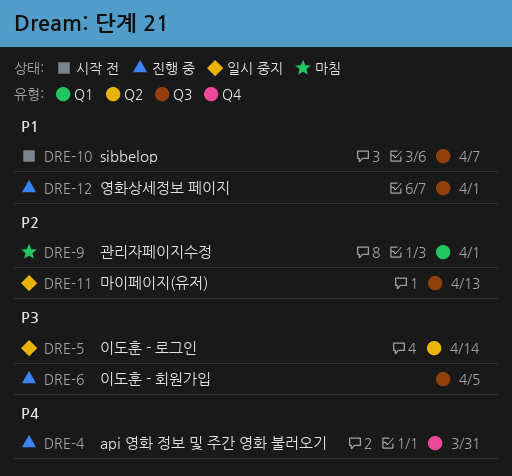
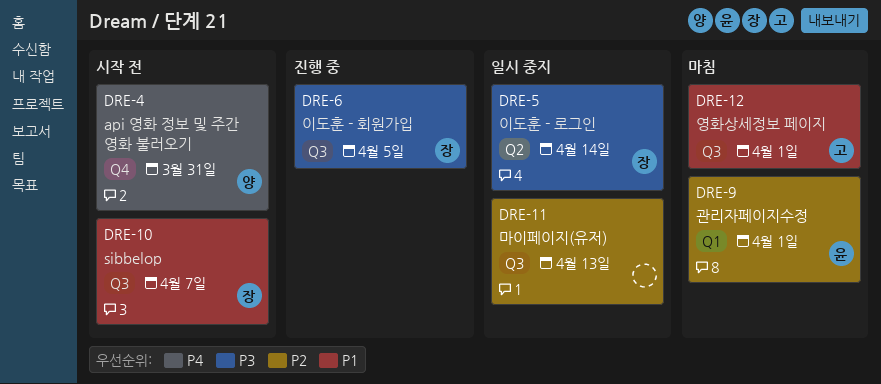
DRE-4, status: 진행 중 -> 시작 전
DRE-12, status: 진행 중 -> 마침

